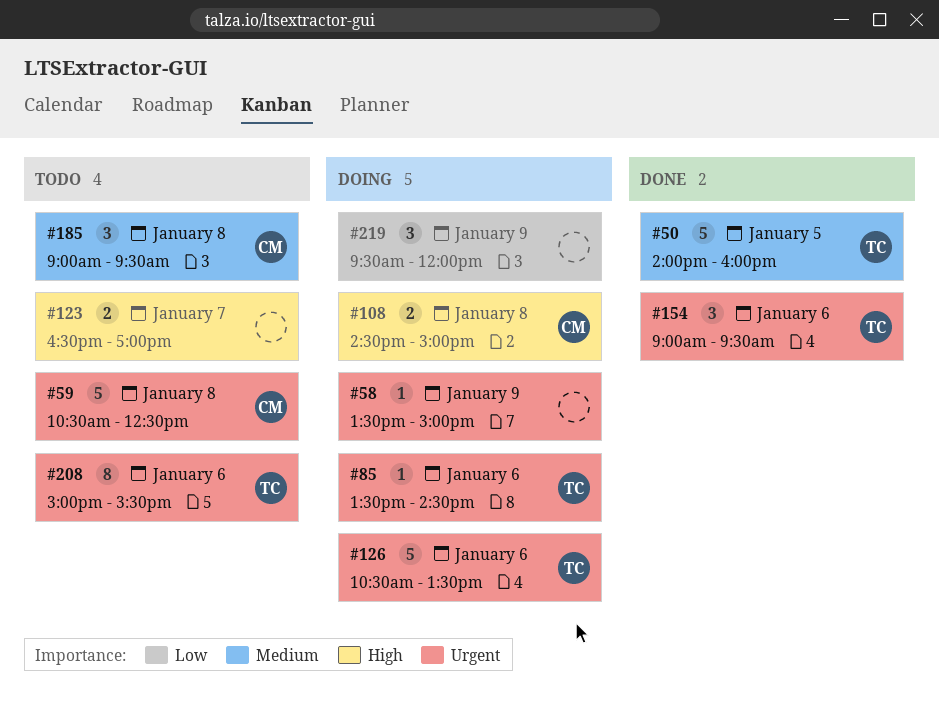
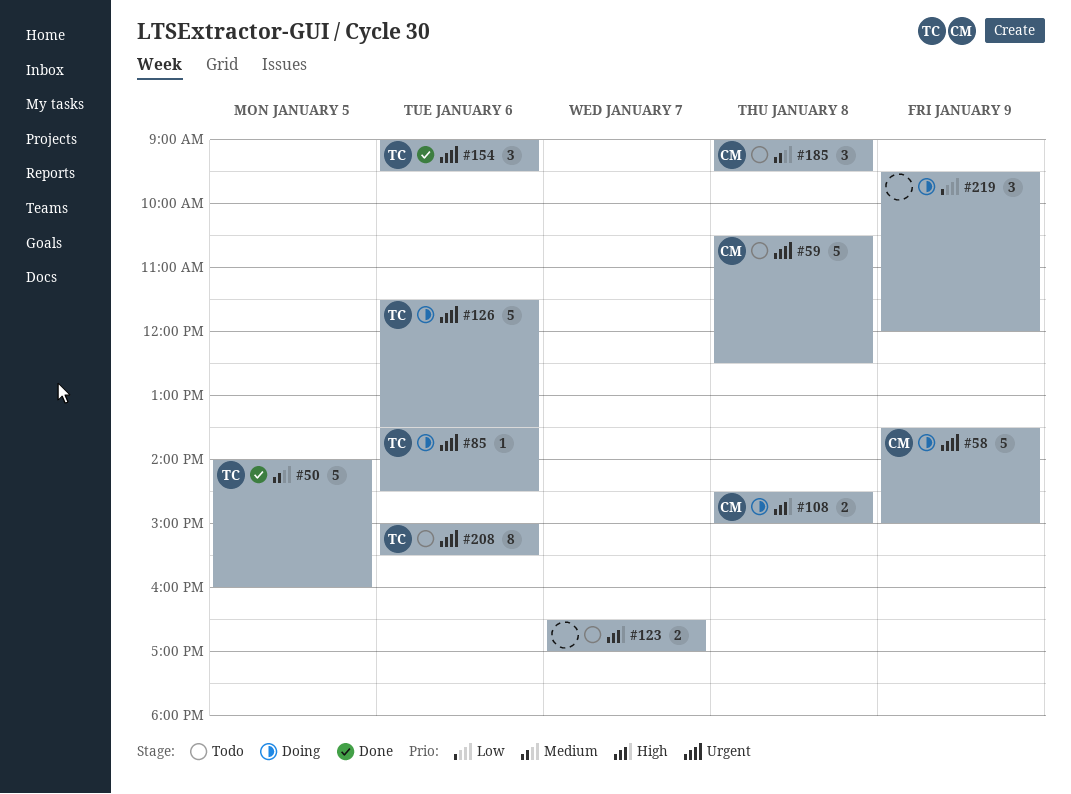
#58, owner: none -> CM
#58, estimate: 1 -> 5
#126, begins: 10:30 -> 11:30

